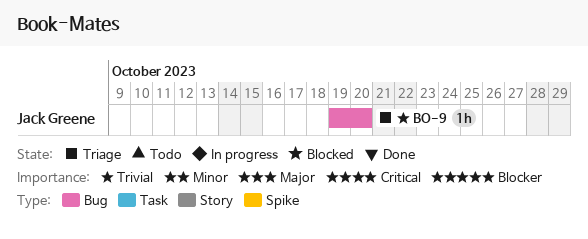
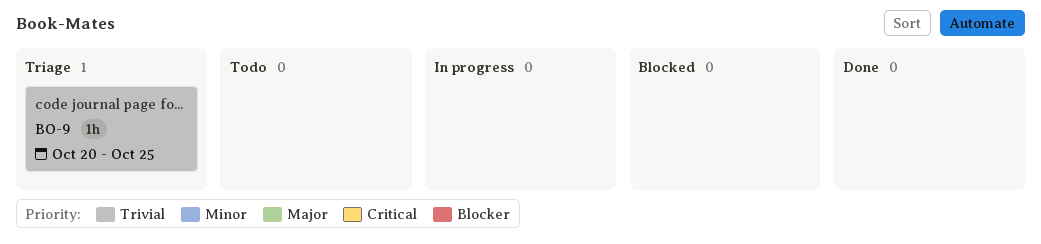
BO-9, start: Oct 19 -> Oct 20
BO-9, due: Oct 20 -> Oct 25

